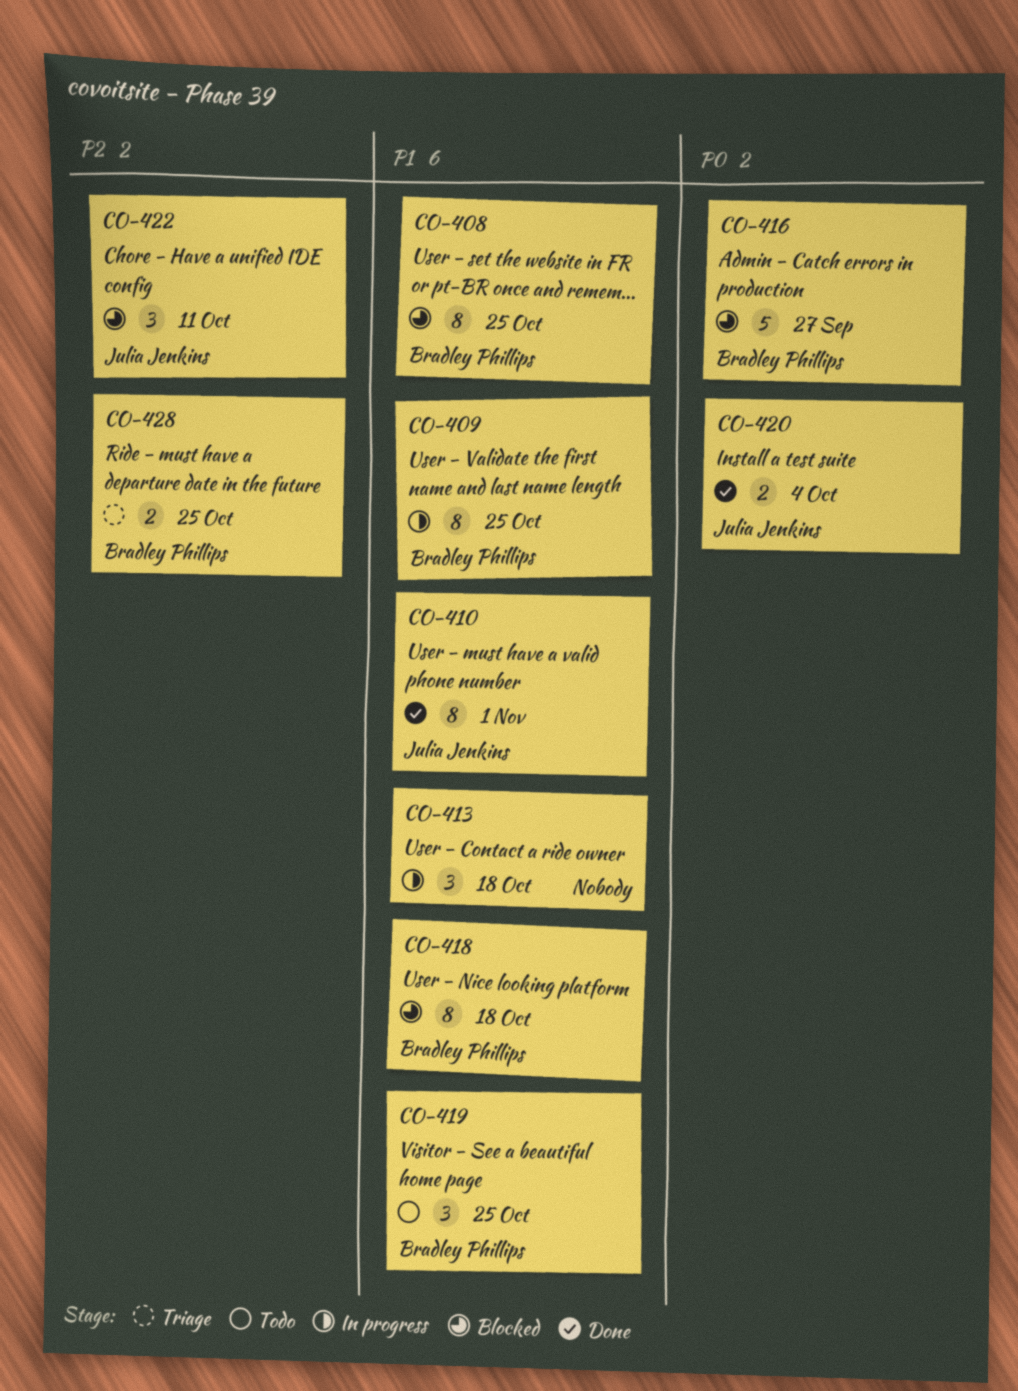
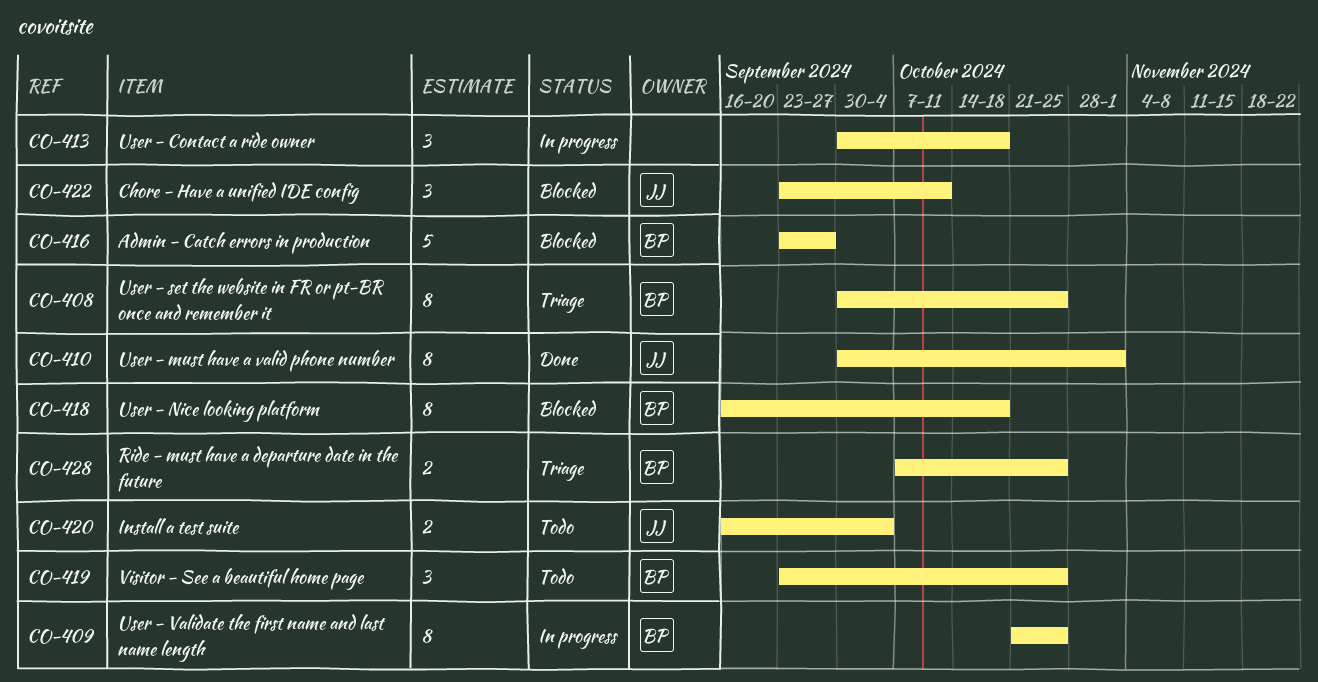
CO-408, status: Blocked -> Triage
CO-420, status: Done -> Todo

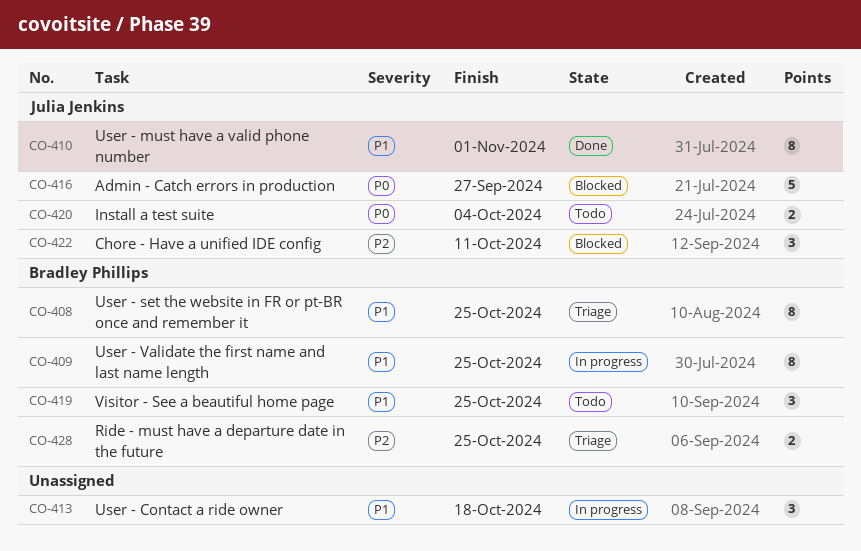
CO-416, owner: Bradley Phillips -> Julia Jenkins
CO-418: present -> none

